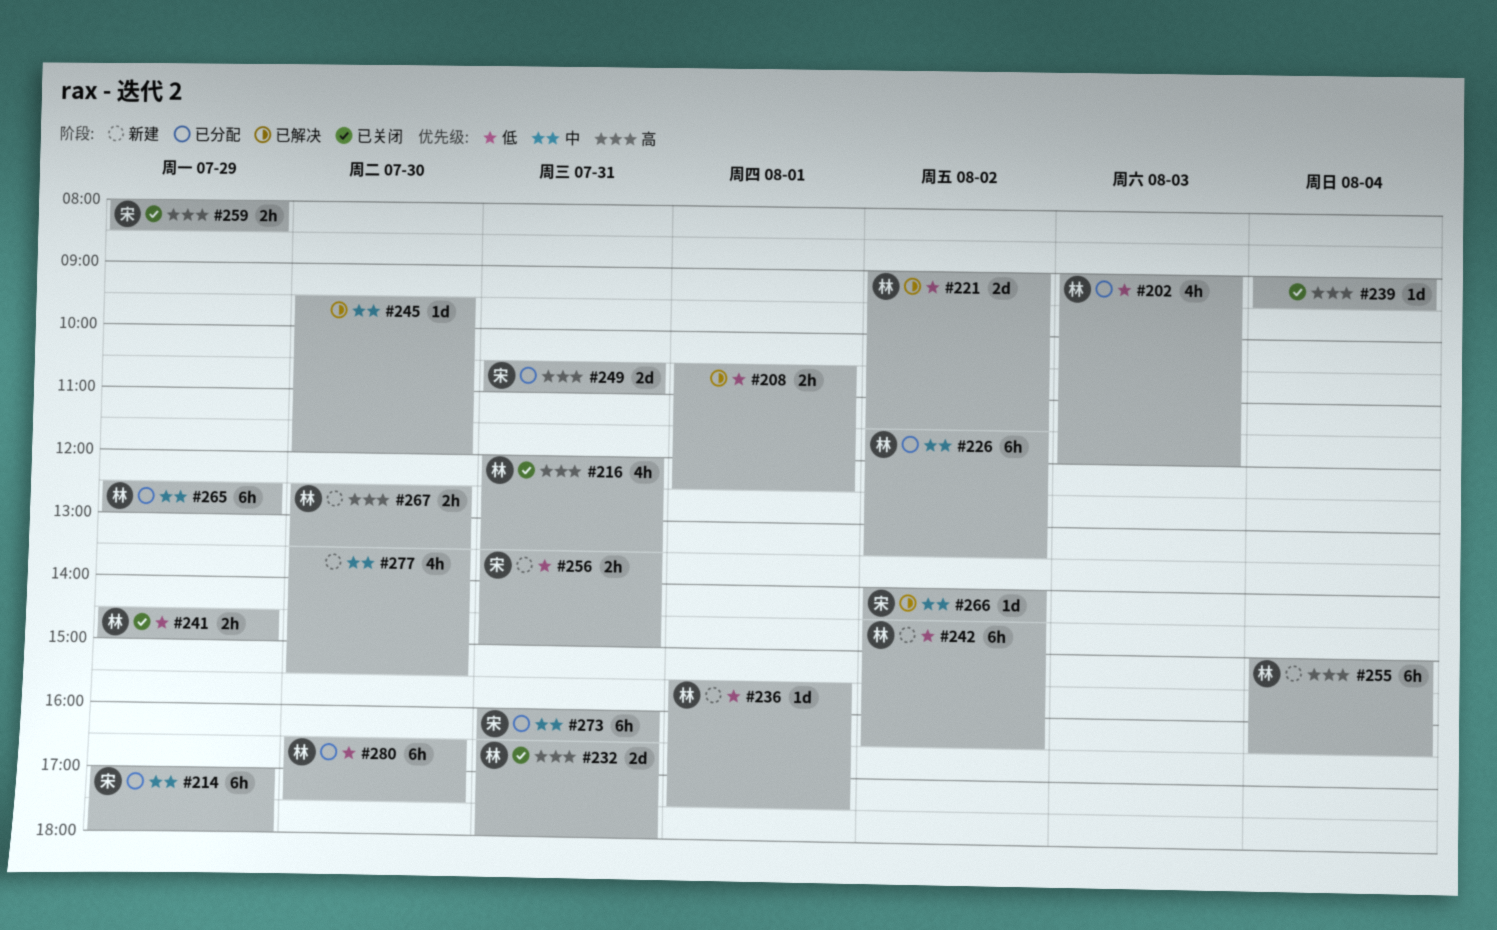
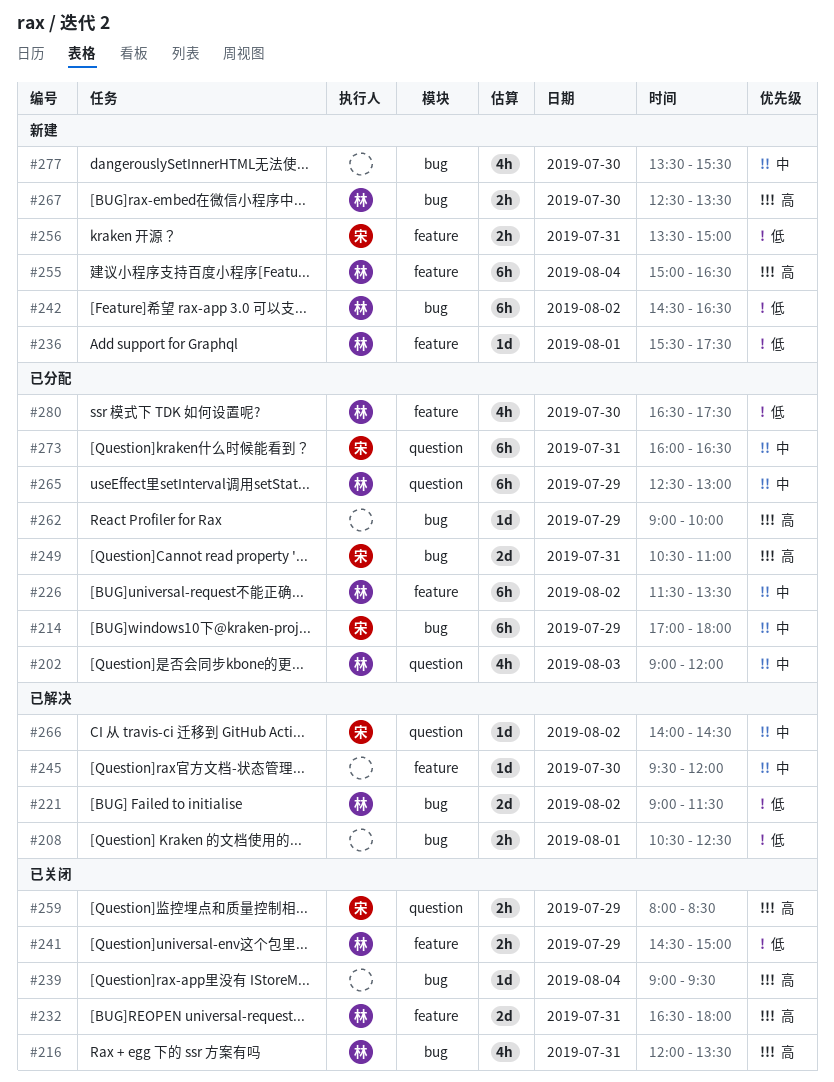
#202, priority: 低 -> 中
#262: none -> present
#280, estimate: 6h -> 4h

